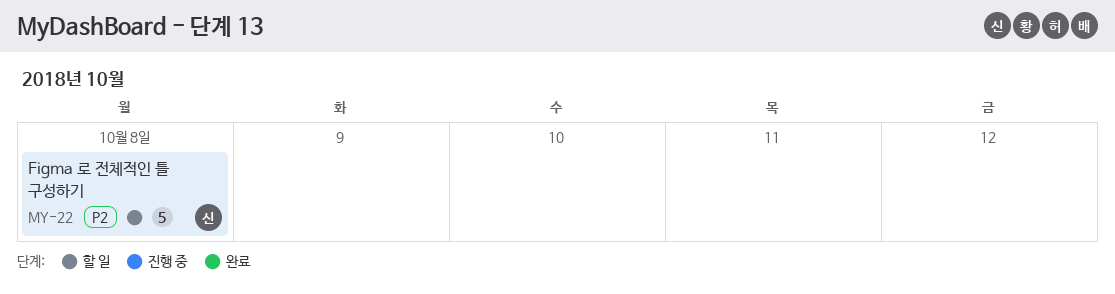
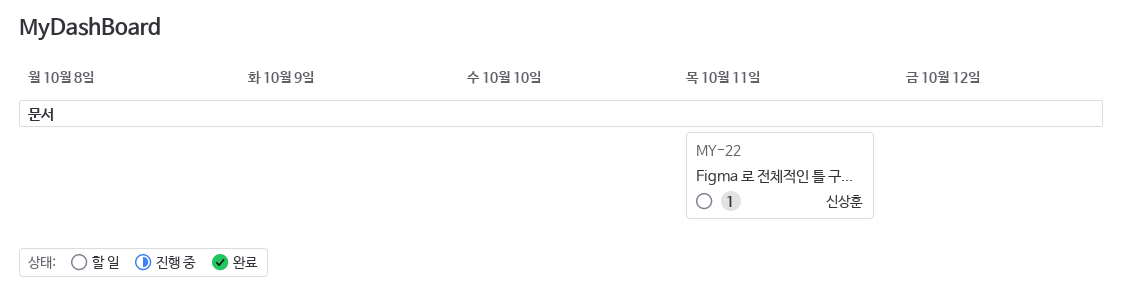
MY-22, estimate: 5 -> 1
MY-22, due: Oct 8 -> Oct 11

